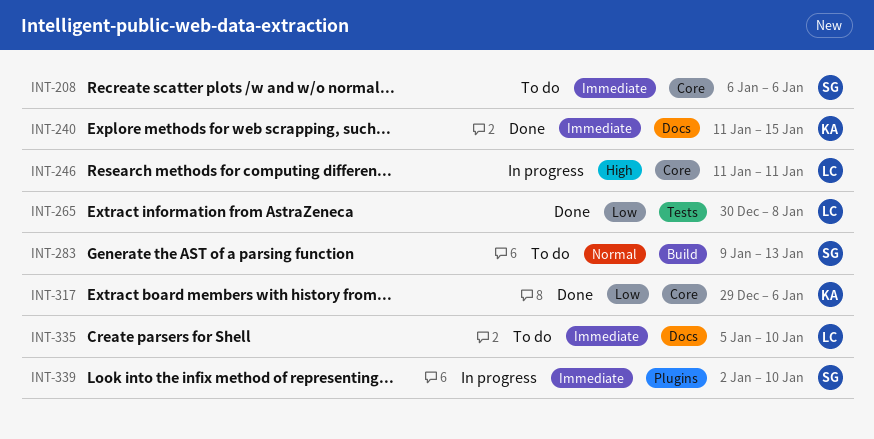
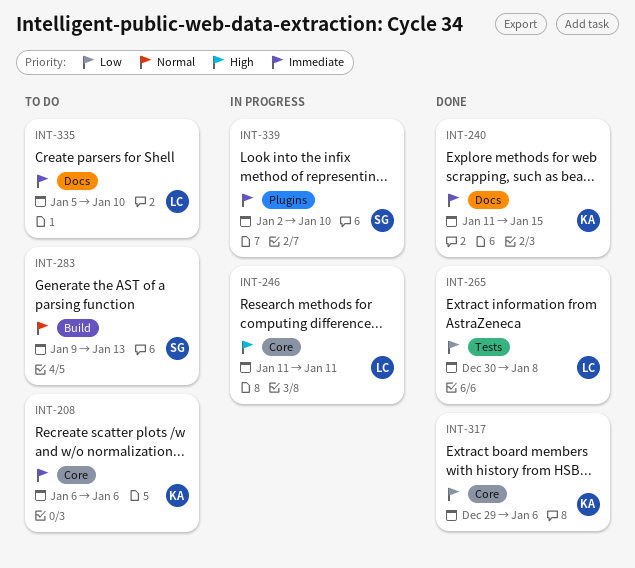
INT-208, owner: SG -> KA

